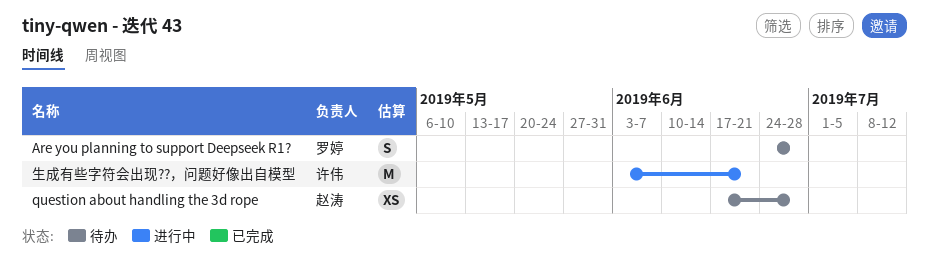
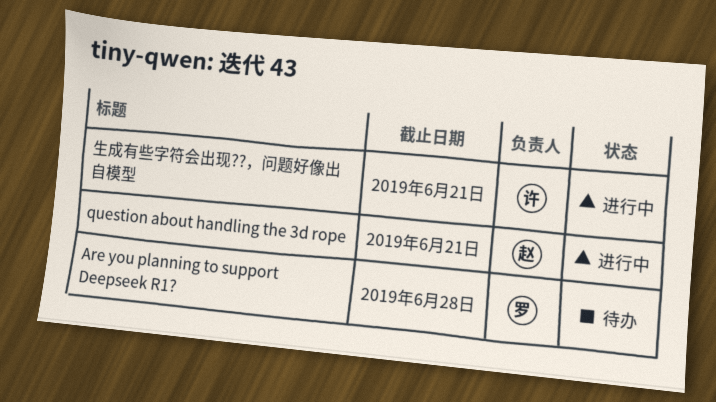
question about handling the 3d rope, status: 待办 -> 进行中
question about handling the 3d rope, due: Jun 28 -> Jun 21

